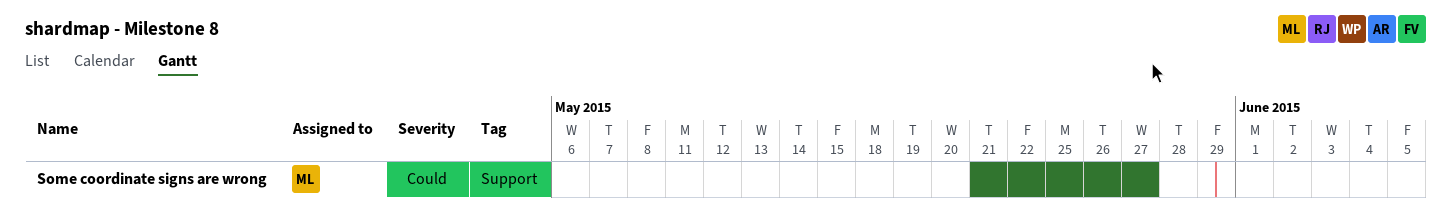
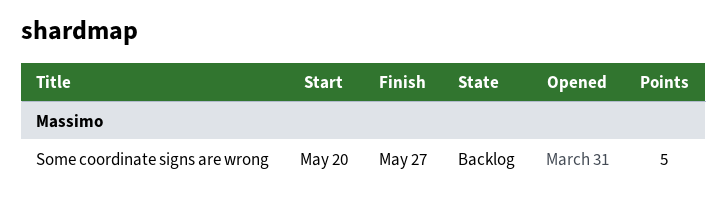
Some coordinate signs are wrong, start: May 21 -> May 20

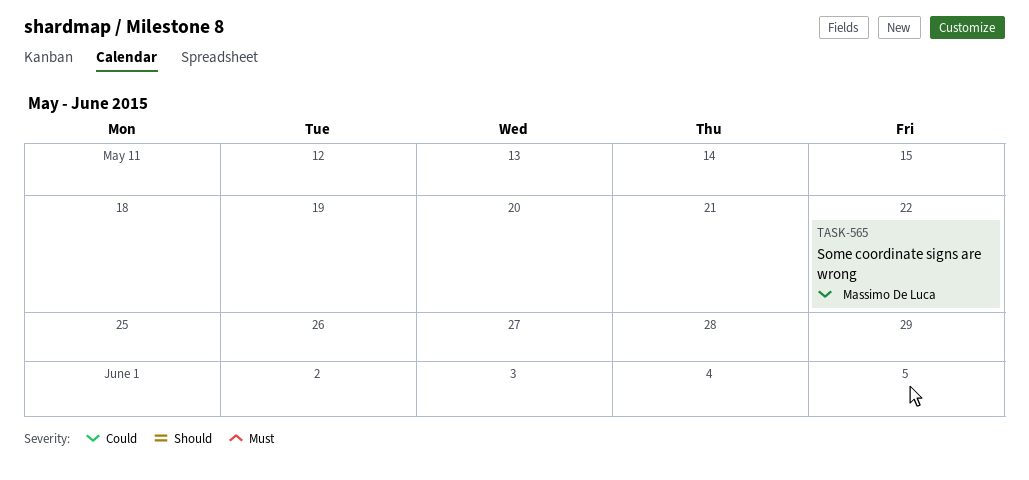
Some coordinate signs are wrong, due: May 27 -> May 22

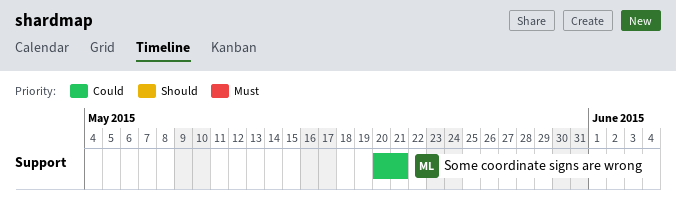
Some coordinate signs are wrong, due: May 22 -> May 21

